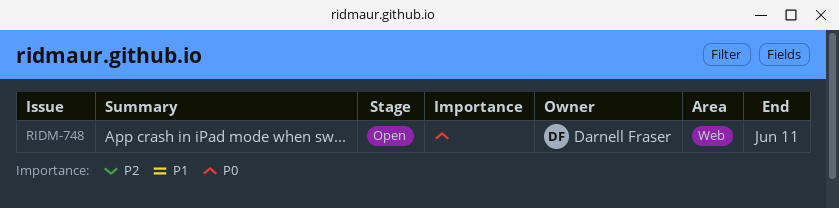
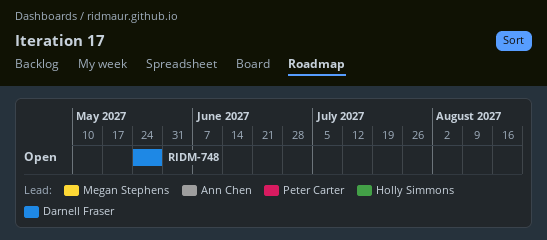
RIDM-748, due: Jun 11 -> May 28

